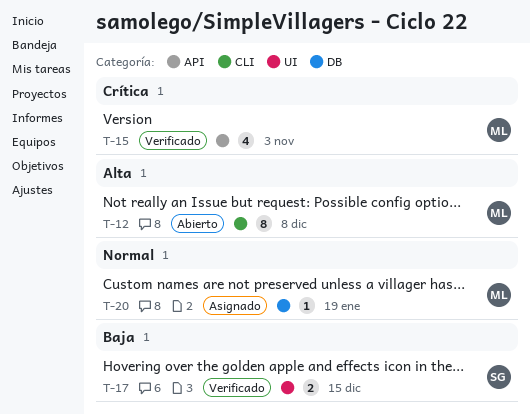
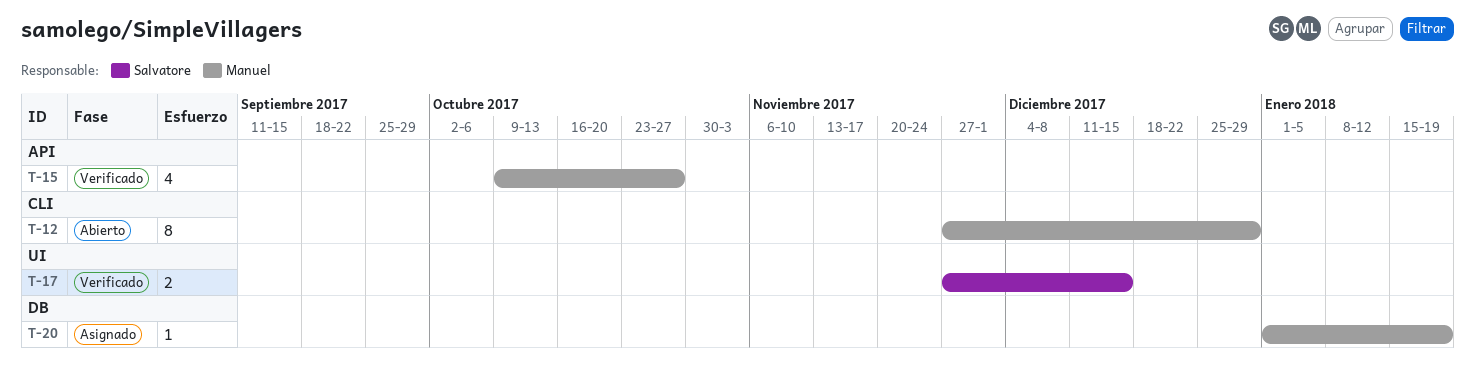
T-12, due: Dec 8 -> Dec 29
T-15, due: Nov 3 -> Oct 27

